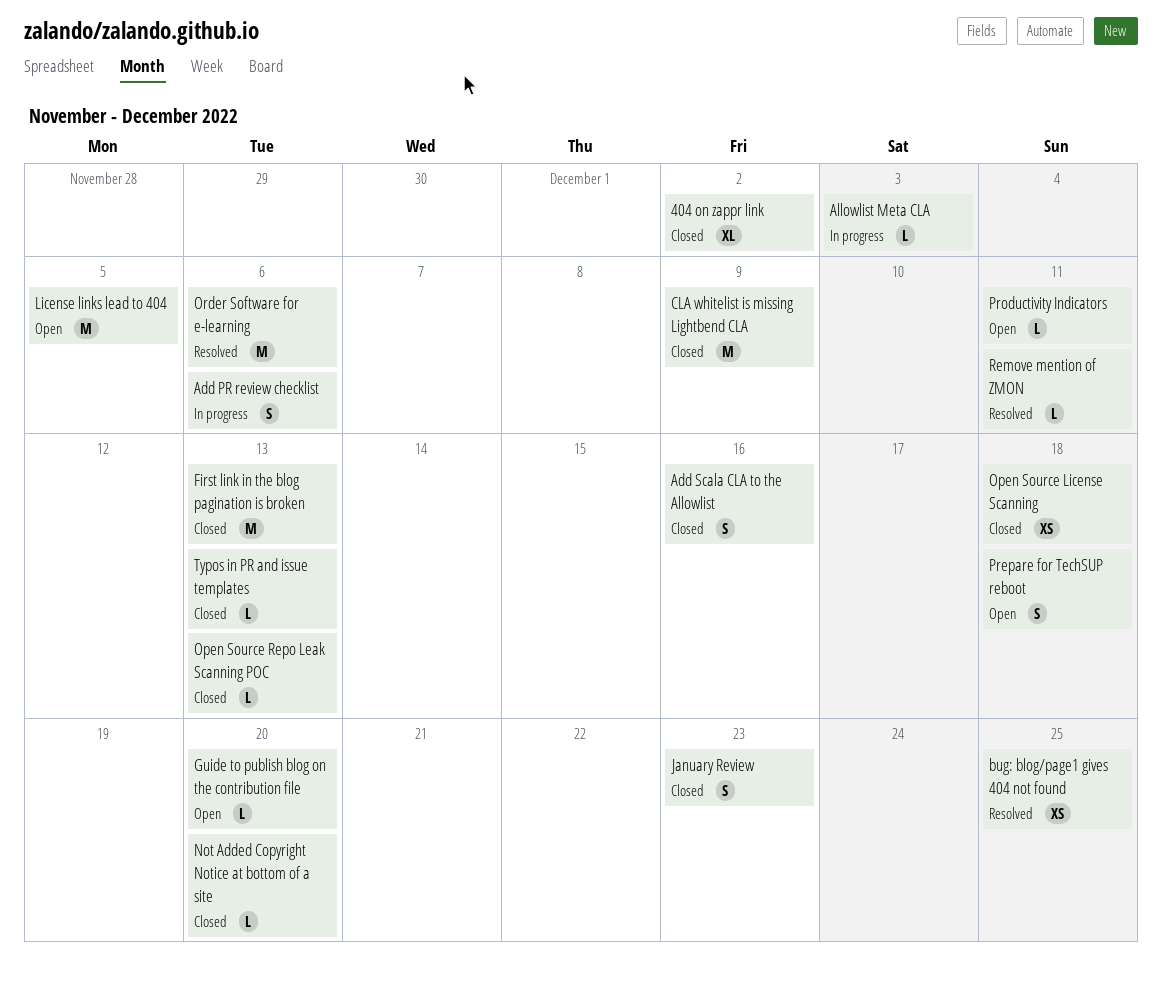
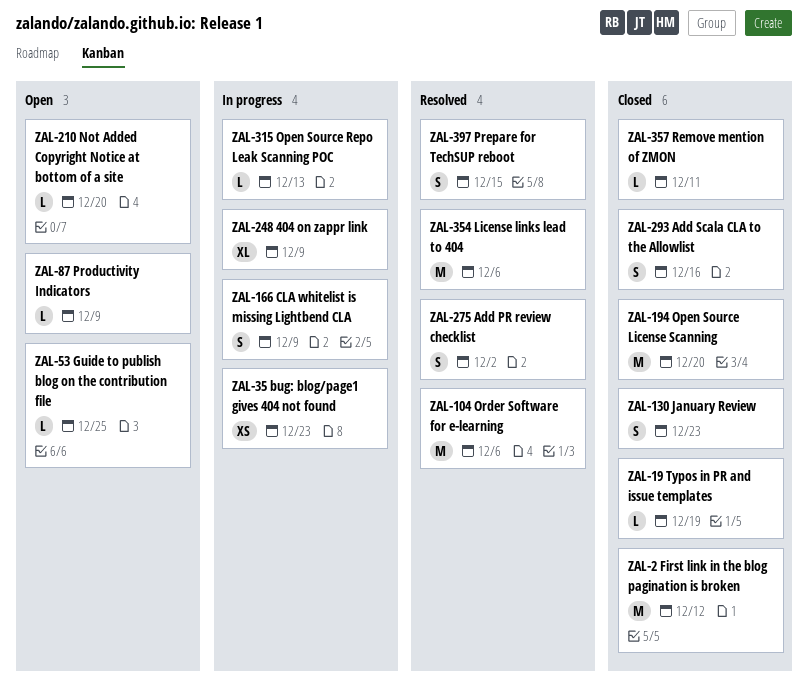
404 on zappr link, status: Closed -> In progress
404 on zappr link, due: Dec 2 -> Dec 9
Add PR review checklist, status: In progress -> Resolved
Add PR review checklist, due: Dec 6 -> Dec 2
Allowlist Meta CLA: present -> none
bug: blog/page1 gives 404 not found, status: Resolved -> In progress
bug: blog/page1 gives 404 not found, due: Dec 25 -> Dec 23
CLA whitelist is missing Lightbend CLA, status: Closed -> In progress
CLA whitelist is missing Lightbend CLA, estimate: M -> S
First link in the blog pagination is broken, due: Dec 13 -> Dec 12
Guide to publish blog on the contribution file, due: Dec 20 -> Dec 25
License links lead to 404, status: Open -> Resolved
License links lead to 404, due: Dec 5 -> Dec 6
Not Added Copyright Notice at bottom of a site, status: Closed -> Open
Open Source License Scanning, estimate: XS -> M
Open Source License Scanning, due: Dec 18 -> Dec 20
Open Source Repo Leak Scanning POC, status: Closed -> In progress
Prepare for TechSUP reboot, status: Open -> Resolved
Prepare for TechSUP reboot, due: Dec 18 -> Dec 15
Productivity Indicators, due: Dec 11 -> Dec 9
Remove mention of ZMON, status: Resolved -> Closed
Typos in PR and issue templates, due: Dec 13 -> Dec 19

